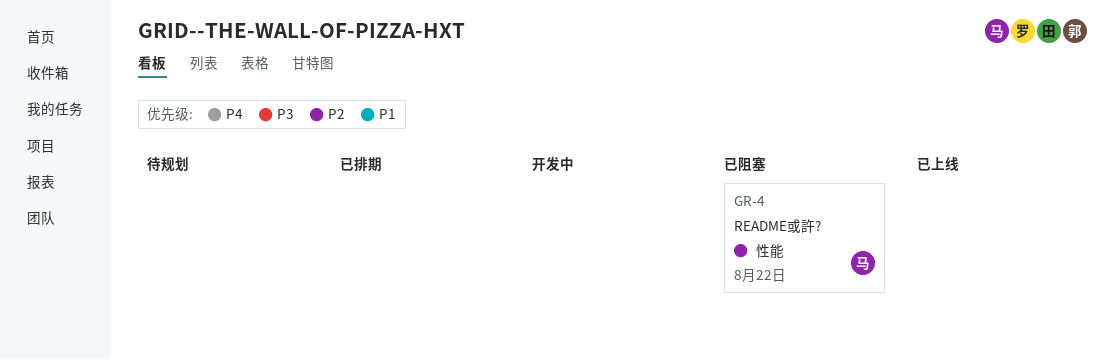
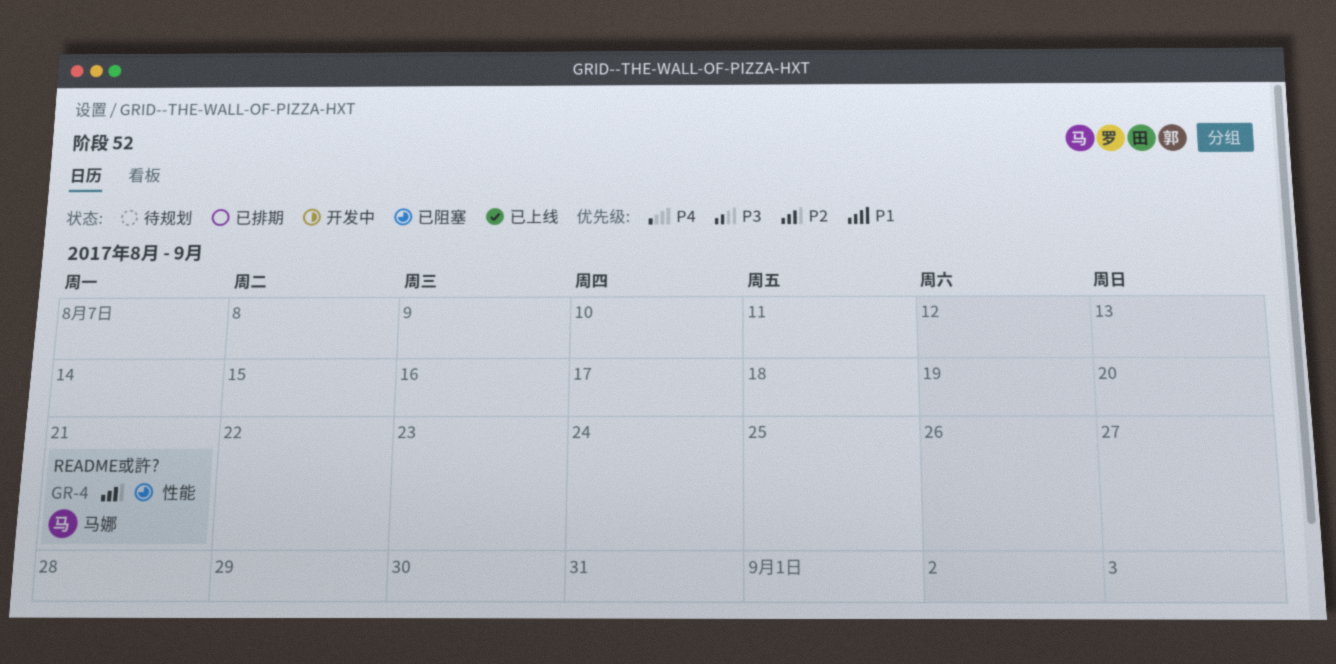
GR-4, due: Aug 22 -> Aug 21

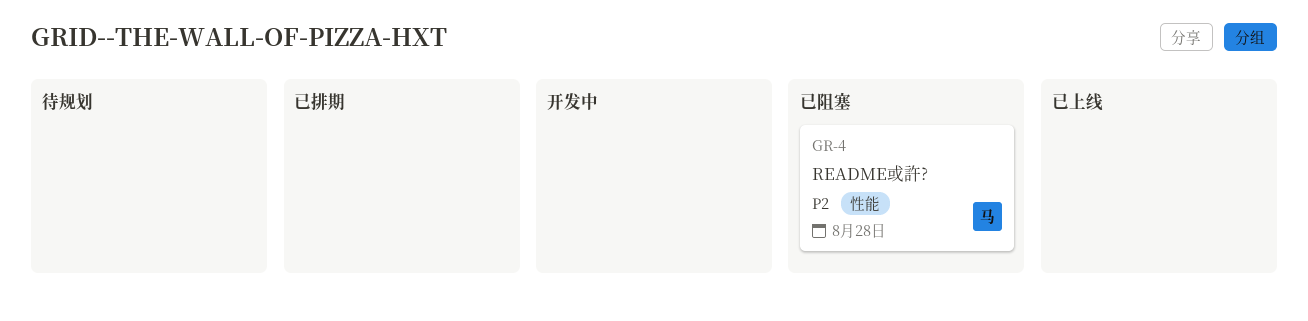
GR-4, due: Aug 21 -> Aug 28

